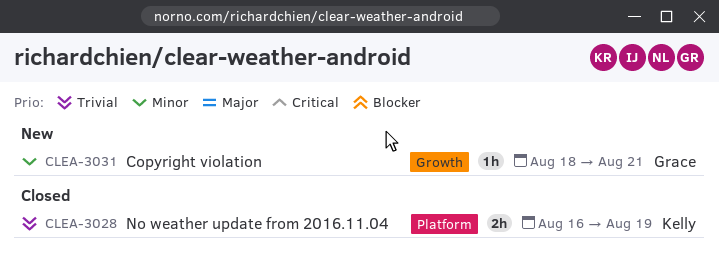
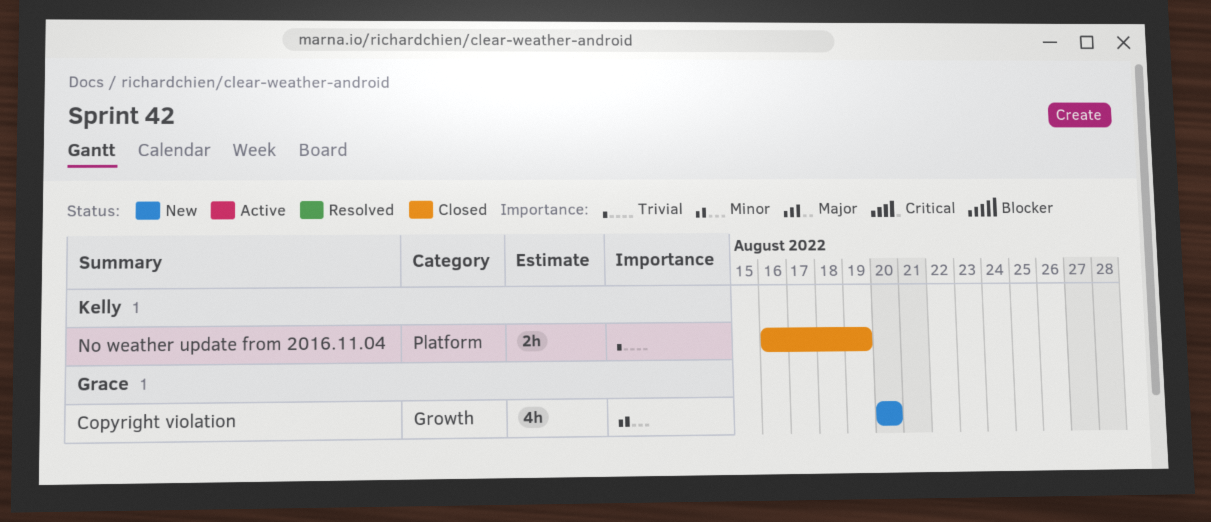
Copyright violation, estimate: 1h -> 4h
Copyright violation, start: Aug 18 -> Aug 20
Copyright violation, due: Aug 21 -> Aug 20

